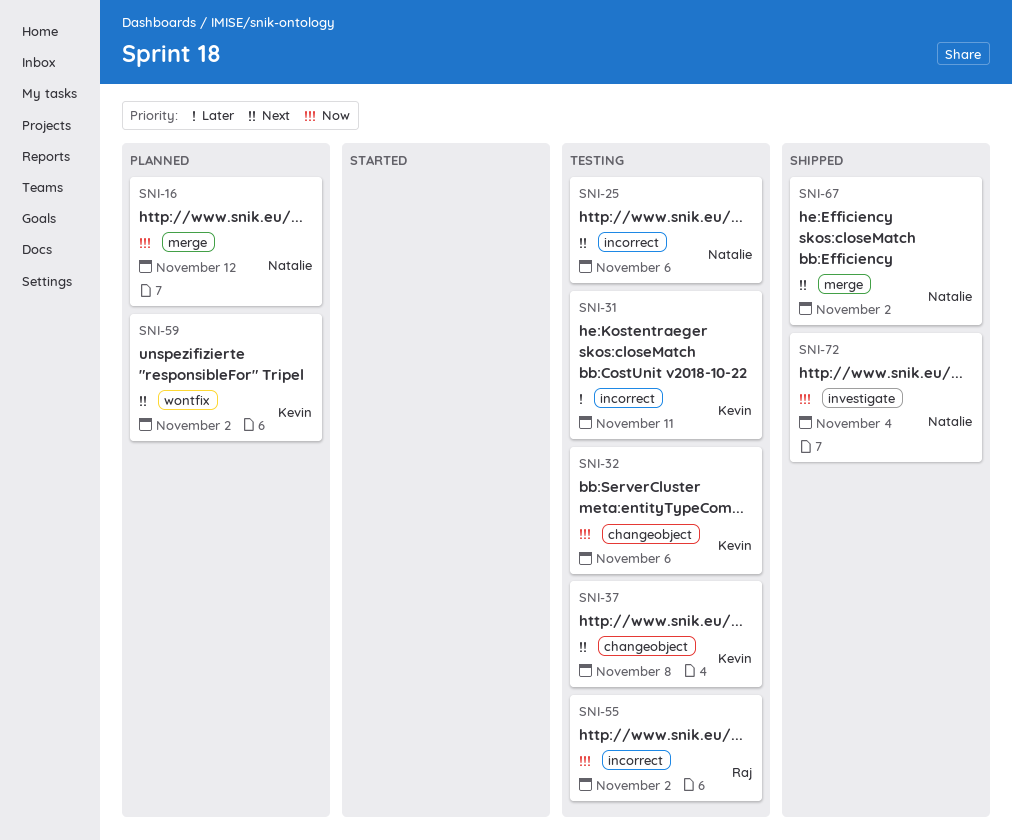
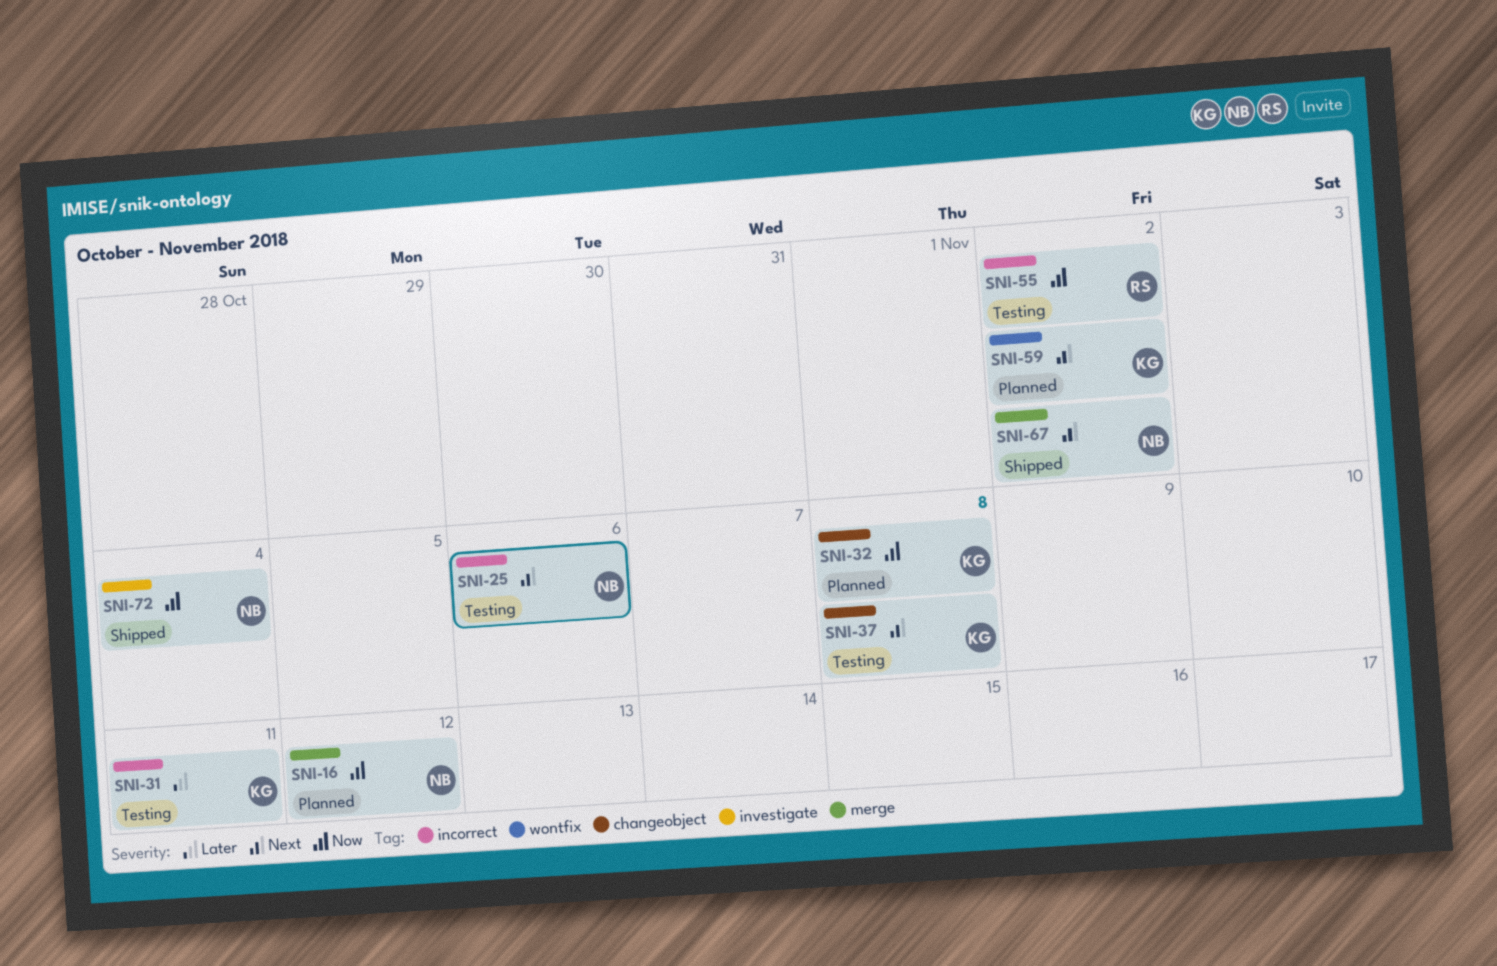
SNI-32, status: Testing -> Planned
SNI-32, due: Nov 6 -> Nov 8

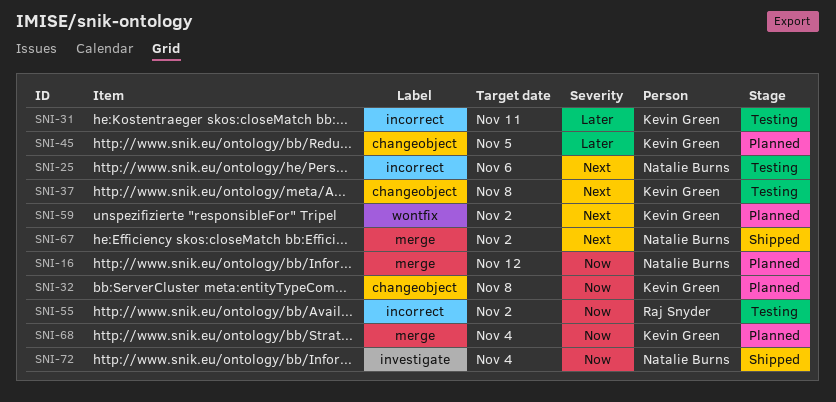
SNI-45: none -> present
SNI-68: none -> present

